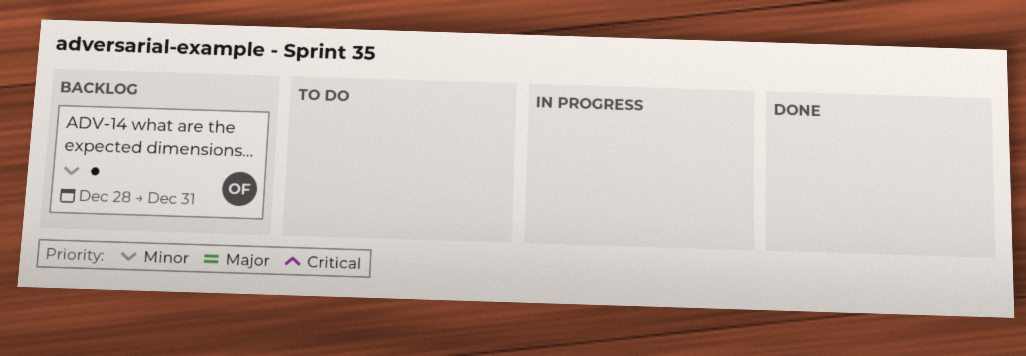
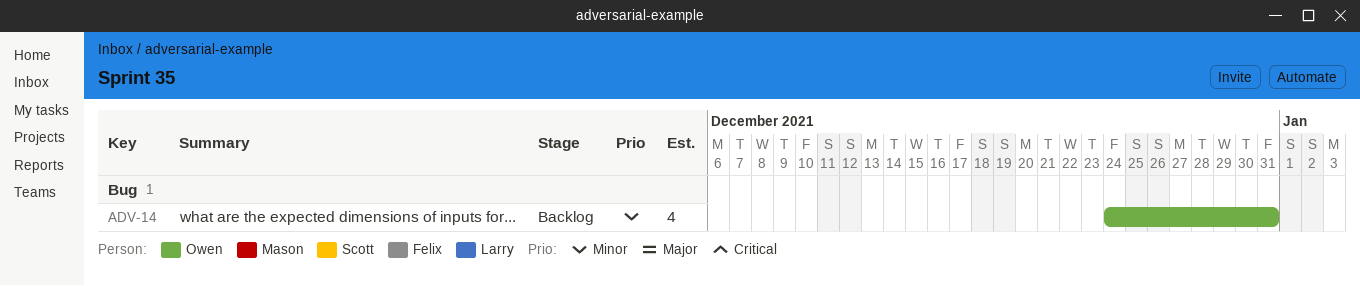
ADV-14, estimate: 1 -> 4
ADV-14, start: Dec 28 -> Dec 24

